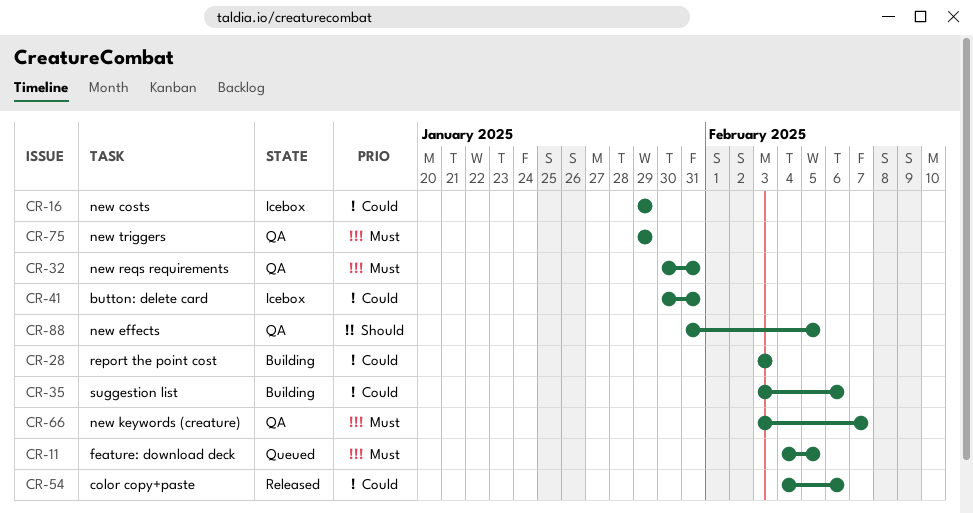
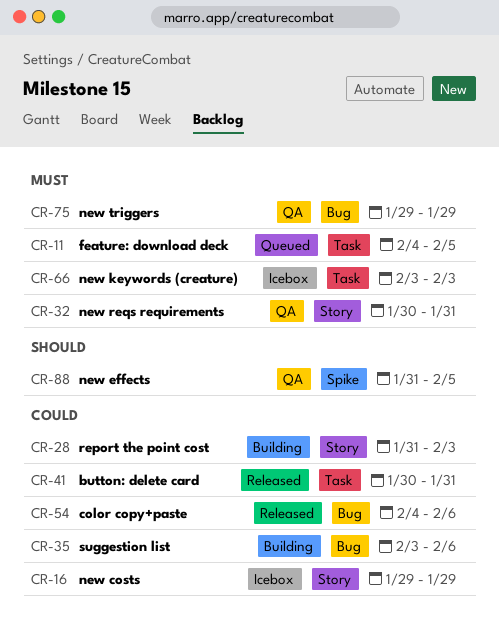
CR-28, start: Feb 3 -> Jan 31
CR-41, status: Icebox -> Released
CR-66, status: QA -> Icebox
CR-66, due: Feb 7 -> Feb 3

